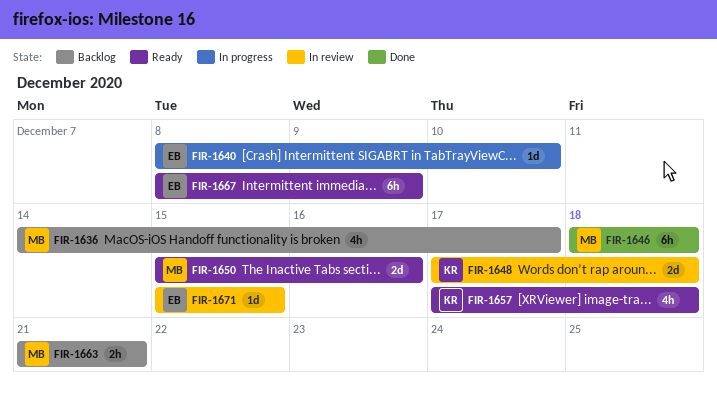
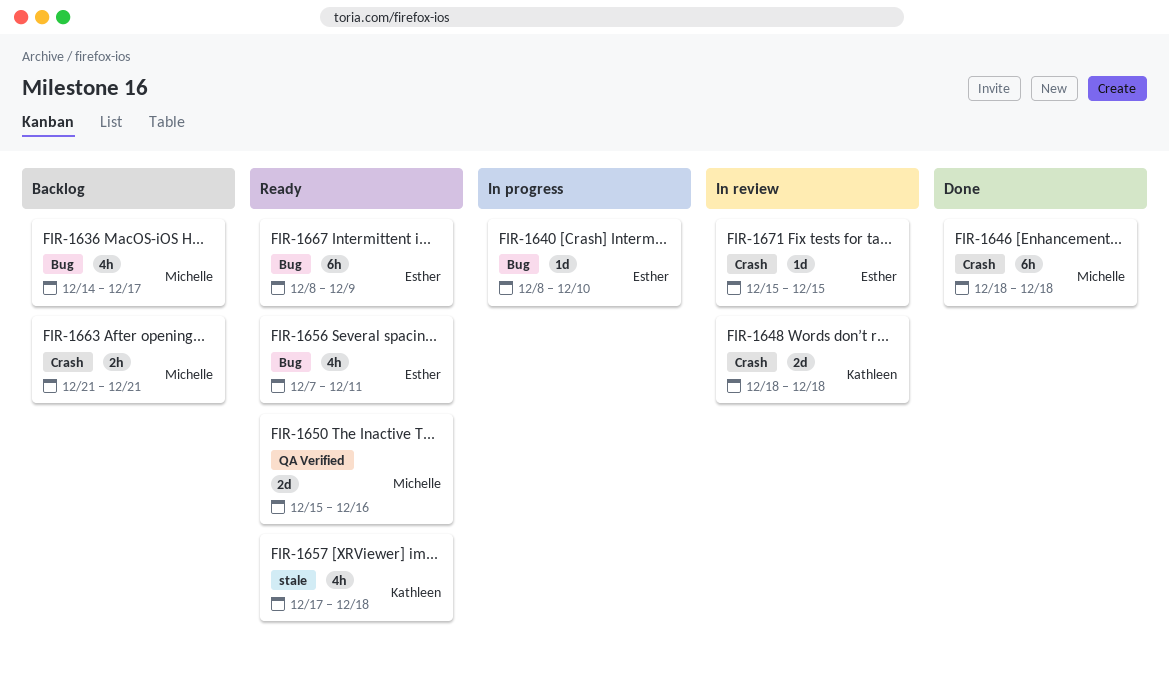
FIR-1648, start: Dec 17 -> Dec 18
FIR-1656: none -> present

